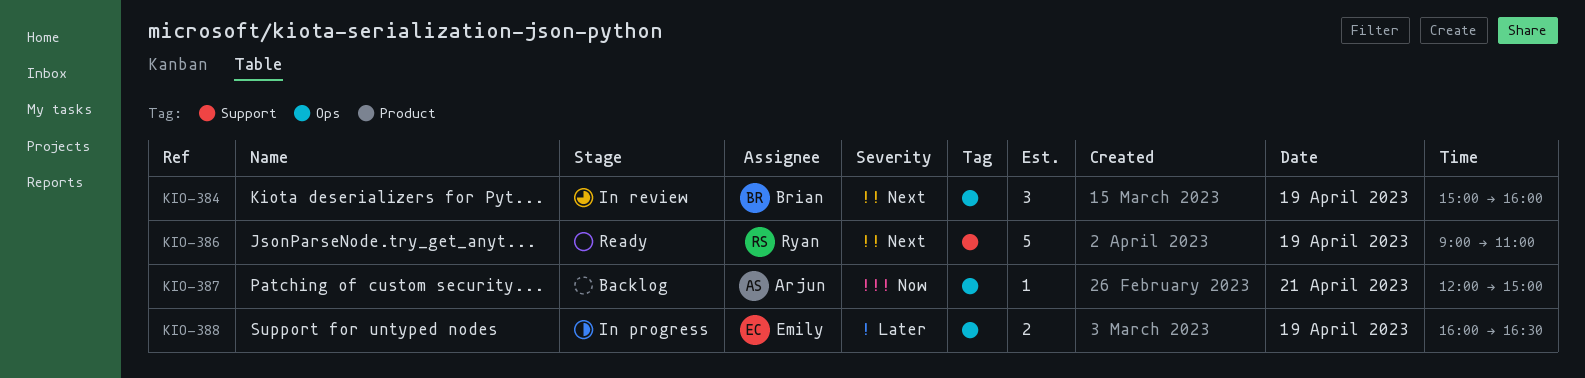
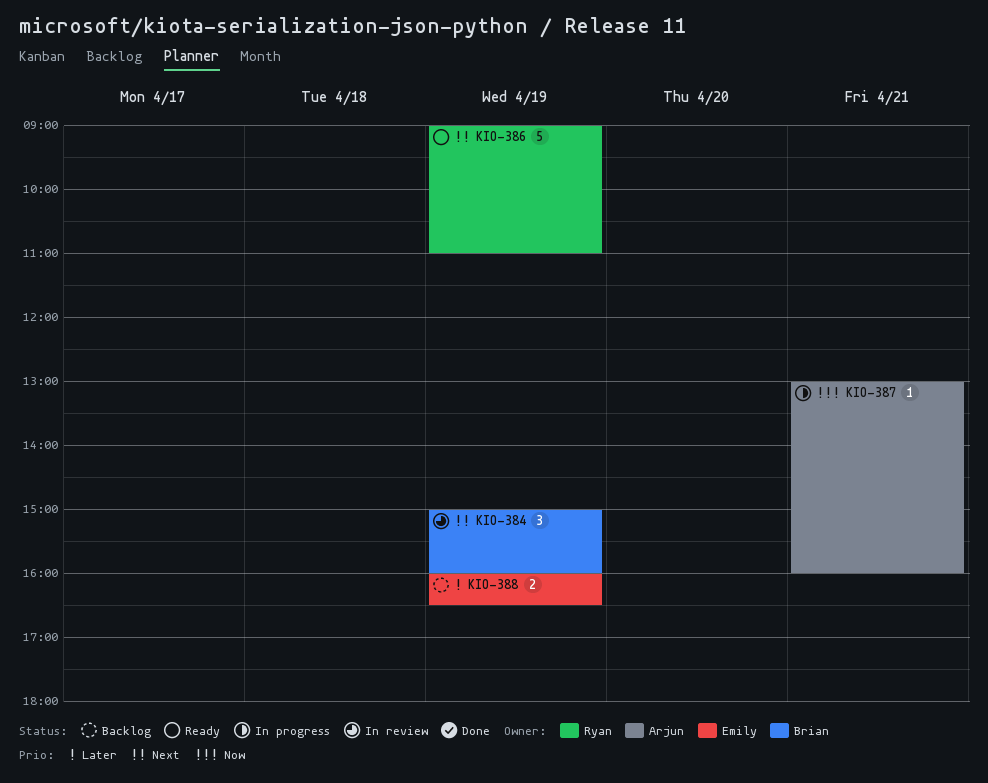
KIO-387, status: Backlog -> In progress
KIO-387, begins: 12:00 -> 13:00
KIO-387, ends: 15:00 -> 16:00
KIO-388, status: In progress -> Backlog

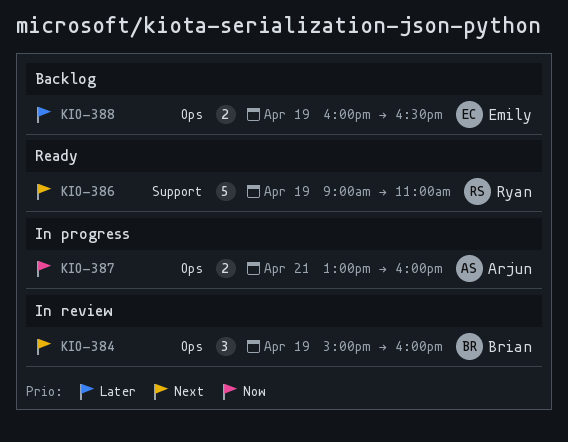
KIO-387, estimate: 1 -> 2

